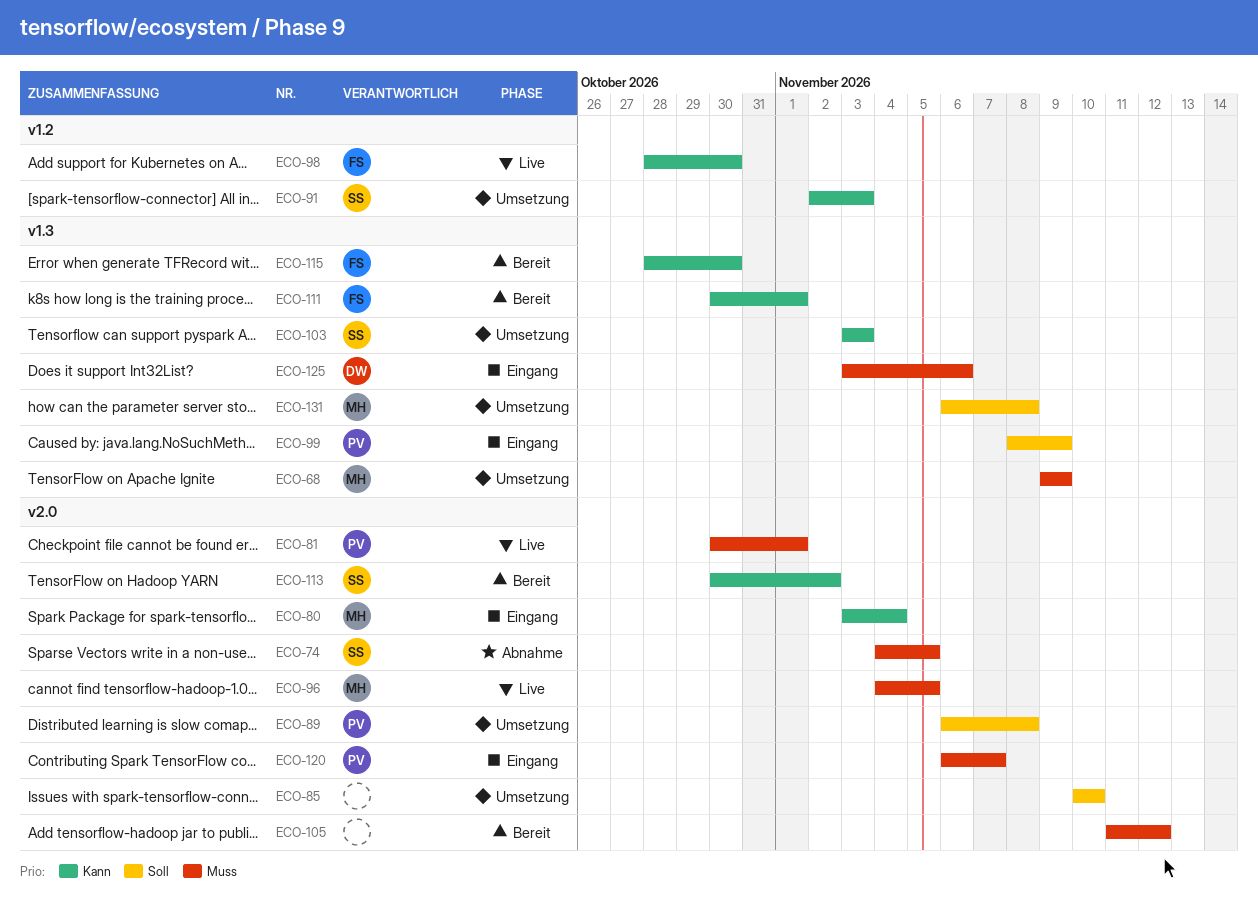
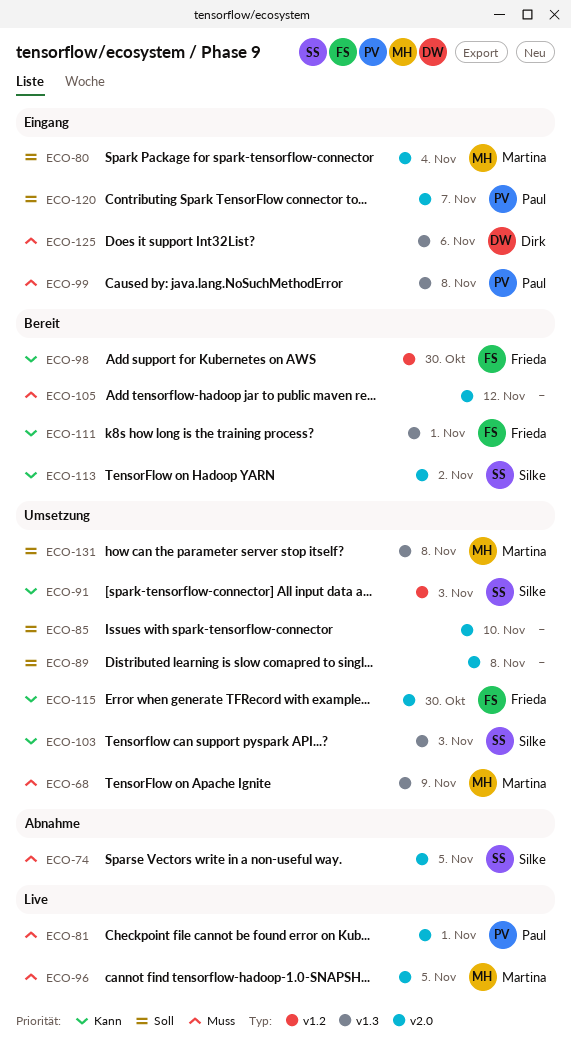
ECO-80, priority: Kann -> Soll
ECO-89, owner: Paul -> none
ECO-98, status: Live -> Bereit
ECO-99, priority: Soll -> Muss
ECO-99, due: Nov 9 -> Nov 8
ECO-115, status: Bereit -> Umsetzung
ECO-115, label: v1.3 -> v2.0
ECO-120, priority: Muss -> Soll

